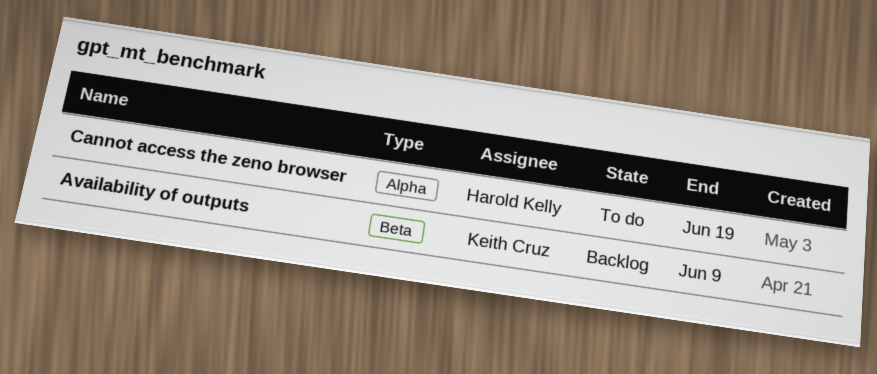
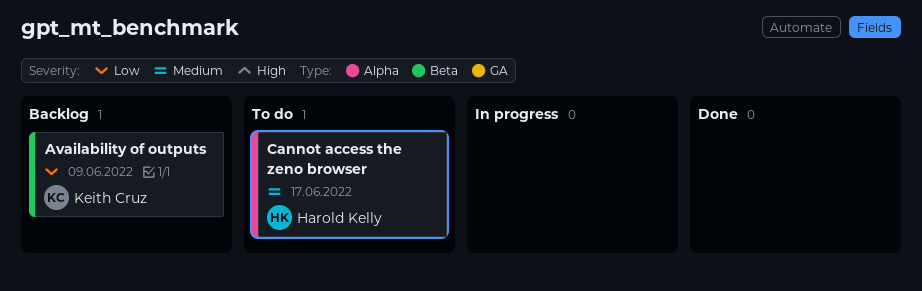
Cannot access the zeno browser, due: Jun 19 -> Jun 17

